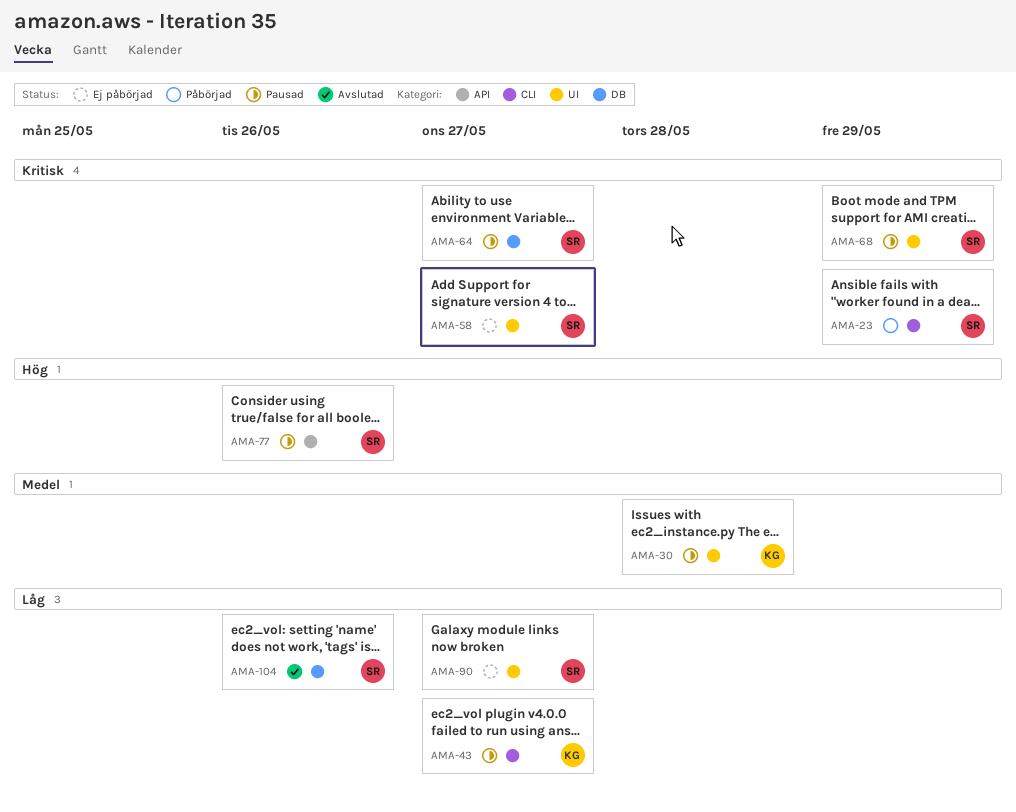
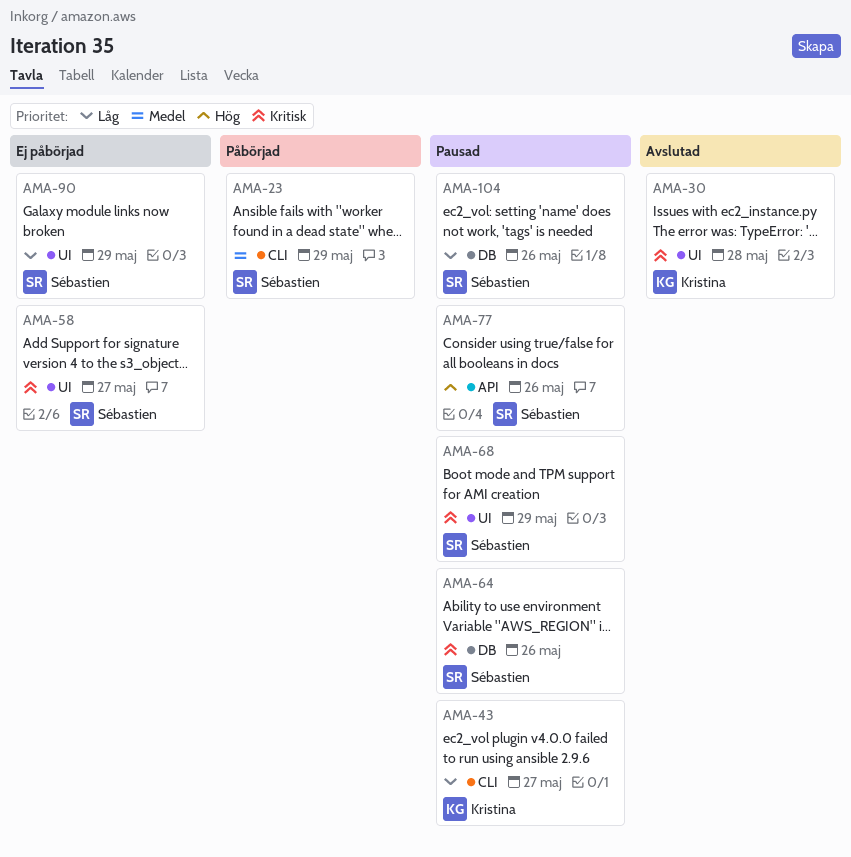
AMA-23, priority: Kritisk -> Medel
AMA-30, status: Pausad -> Avslutad
AMA-30, priority: Medel -> Kritisk
AMA-64, due: May 27 -> May 26
AMA-90, due: May 27 -> May 29
AMA-104, status: Avslutad -> Pausad

